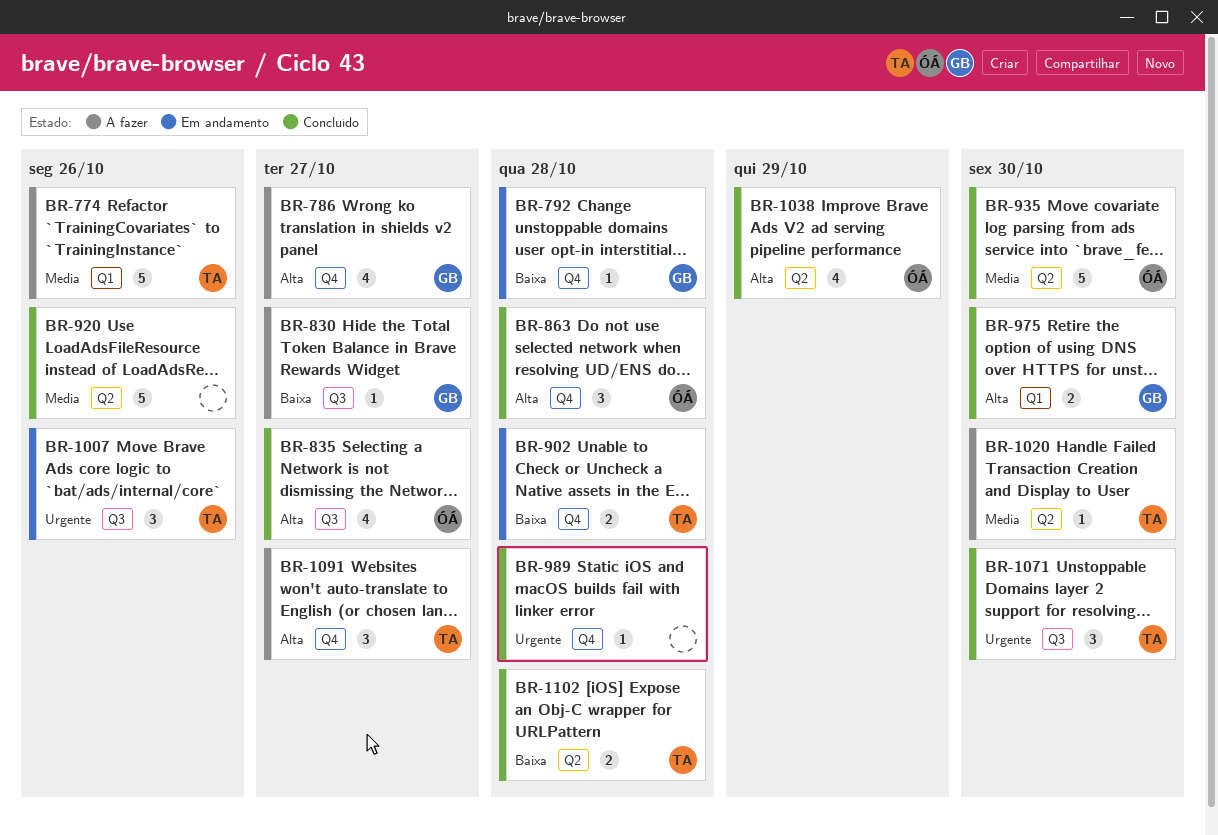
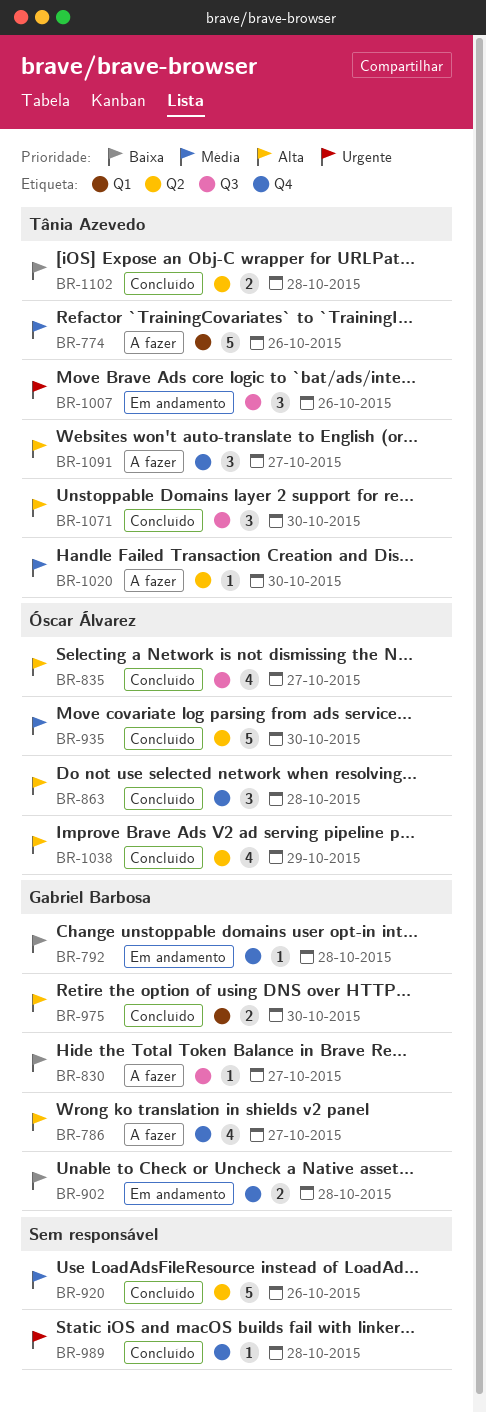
BR-902, owner: Tânia Azevedo -> Gabriel Barbosa
BR-1071, priority: Urgente -> Alta

